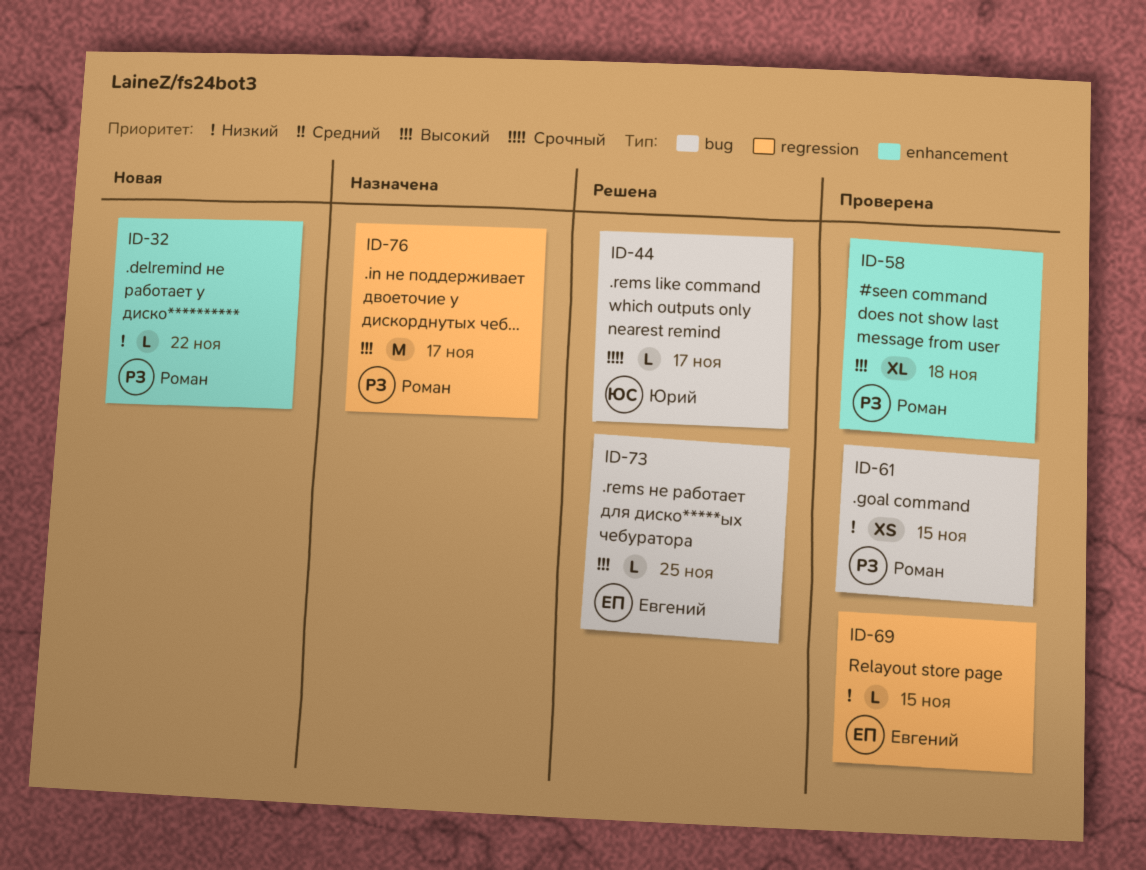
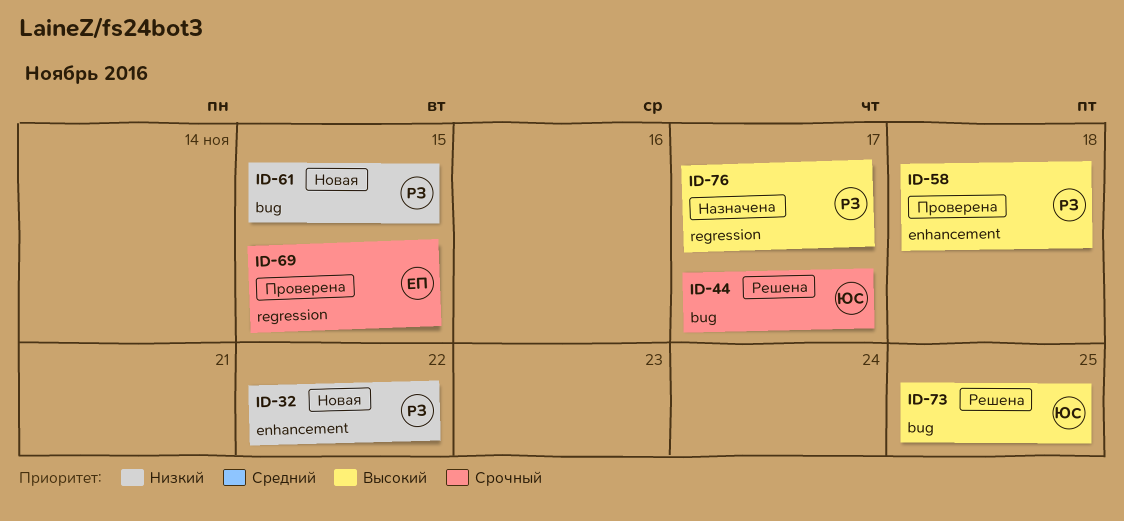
ID-61, status: Проверена -> Новая
ID-69, priority: Низкий -> Срочный
ID-73, owner: Евгений -> Юрий

